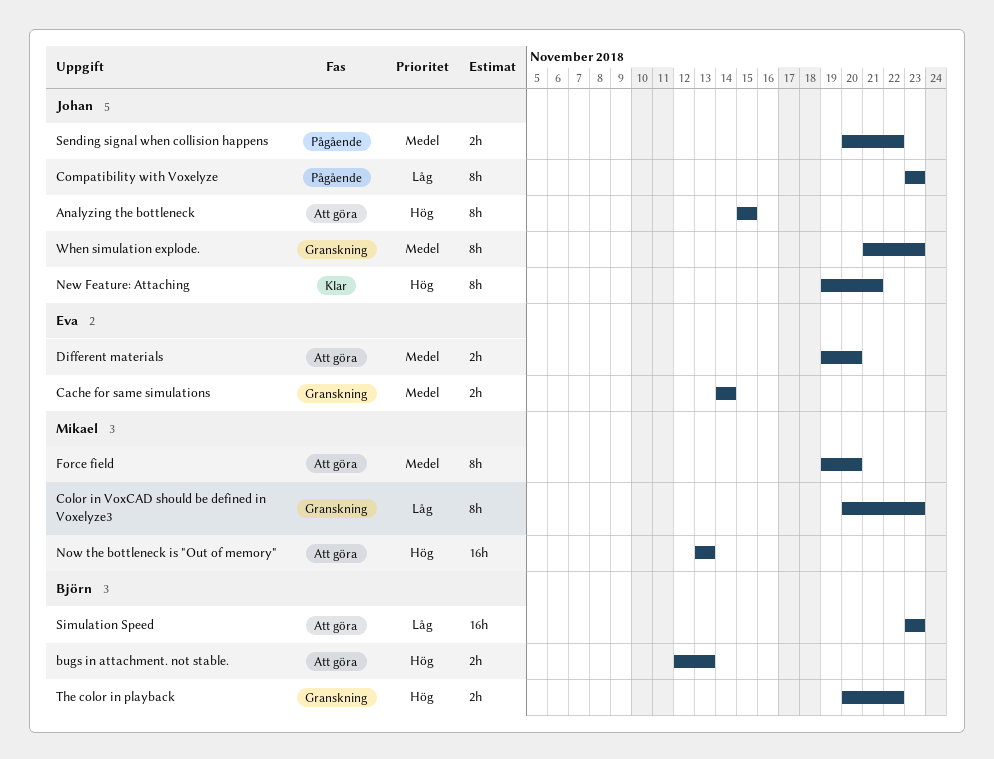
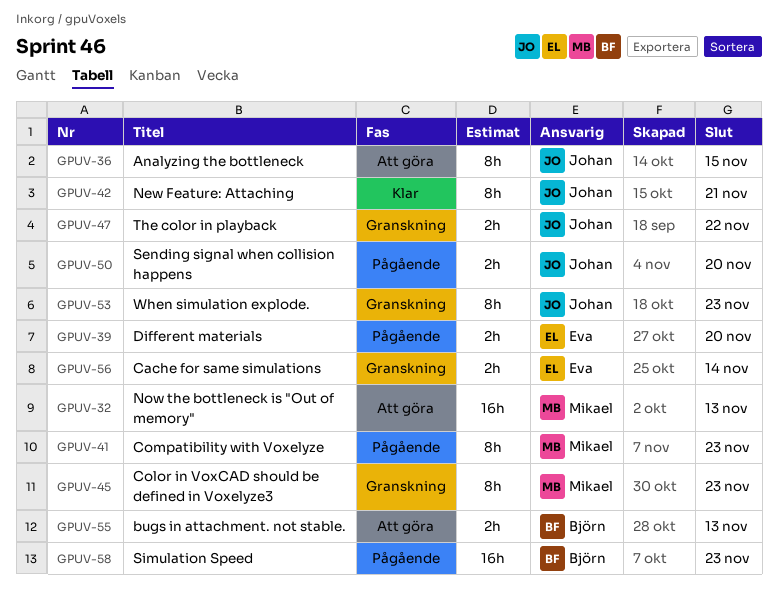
Compatibility with Voxelyze, owner: Johan -> Mikael
Different materials, status: Att göra -> Pågående
Force field: present -> none
Sending signal when collision happens, due: Nov 22 -> Nov 20
Simulation Speed, status: Att göra -> Pågående
The color in playback, owner: Björn -> Johan

